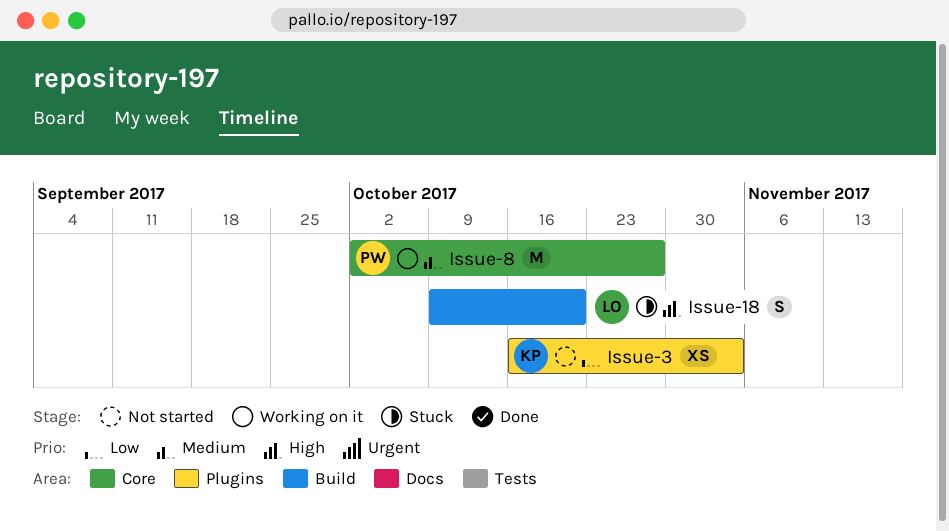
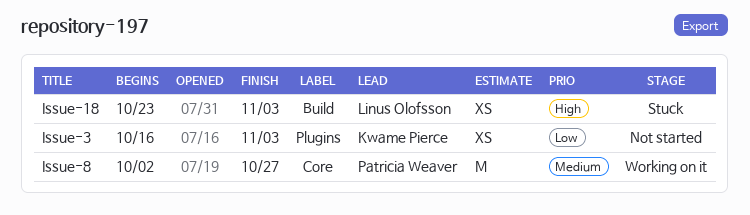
Issue-18, estimate: S -> XS
Issue-18, start: Oct 9 -> Oct 23
Issue-18, due: Oct 20 -> Nov 3

